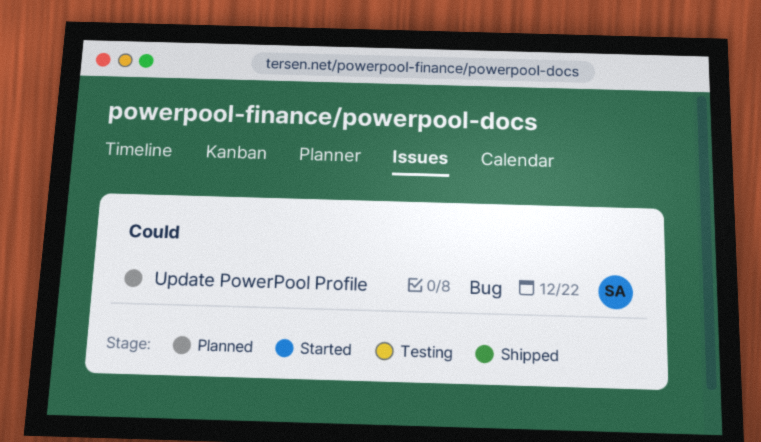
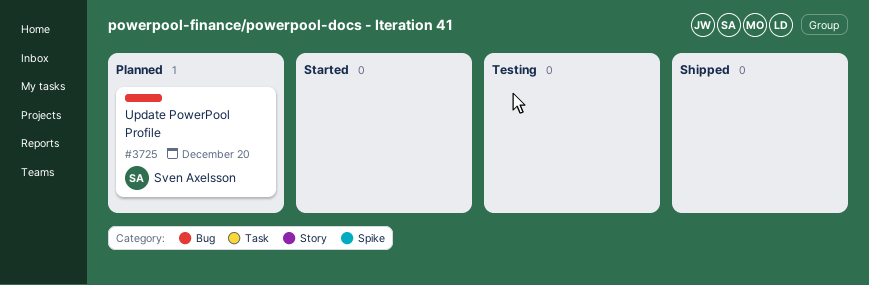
Update PowerPool Profile, due: Dec 22 -> Dec 20

